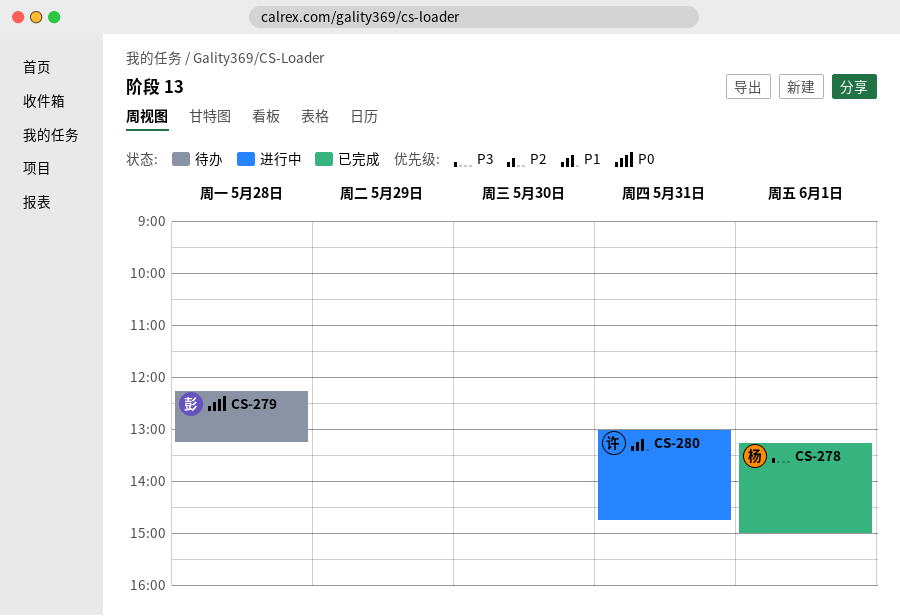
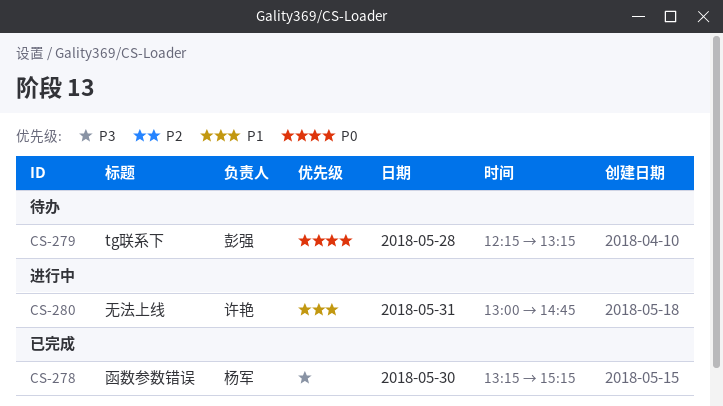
CS-278, day: Jun 1 -> May 30
CS-278, ends: 15:00 -> 15:15

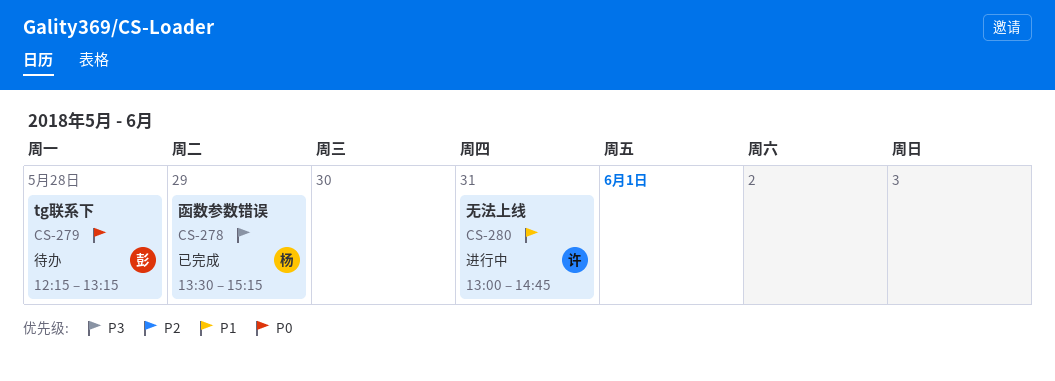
CS-278, day: May 30 -> May 29
CS-278, begins: 13:15 -> 13:30

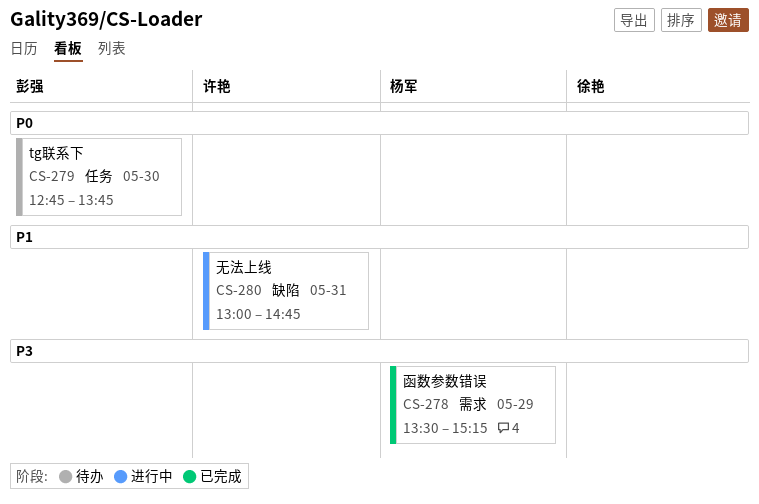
CS-279, day: May 28 -> May 30
CS-279, begins: 12:15 -> 12:45
CS-279, ends: 13:15 -> 13:45

